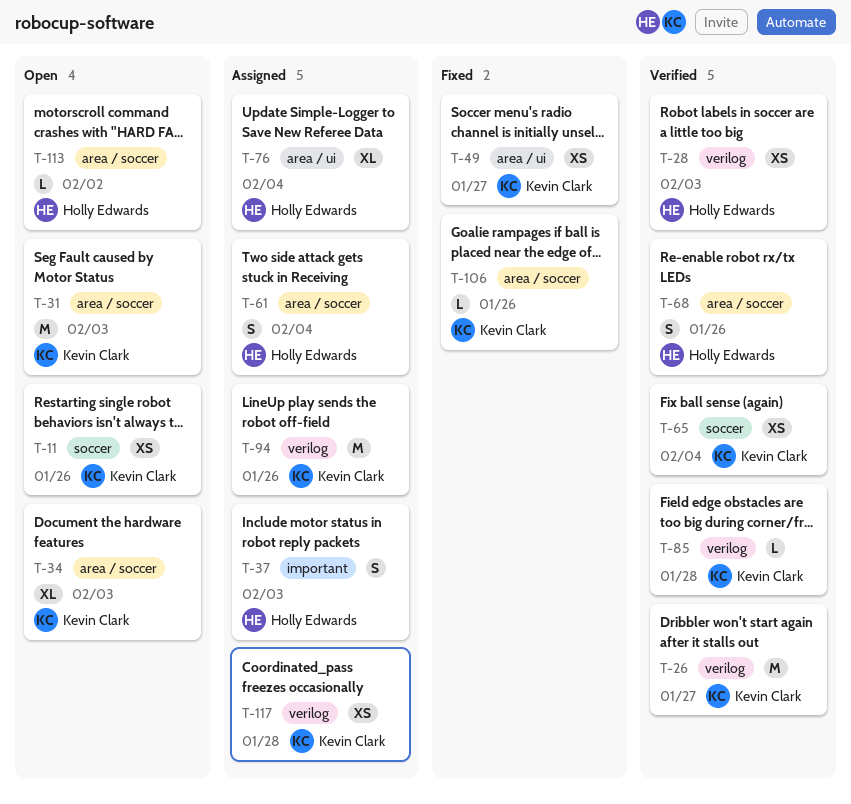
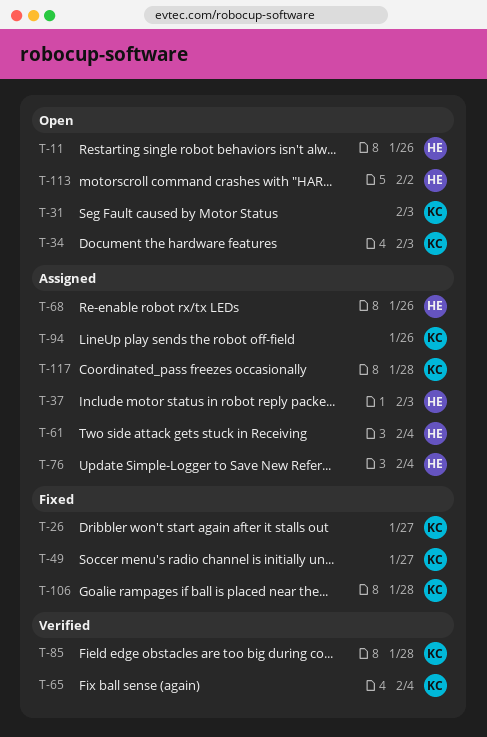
T-11, owner: Kevin Clark -> Holly Edwards
T-26, status: Verified -> Fixed
T-28: present -> none
T-68, status: Verified -> Assigned
T-106, due: Jan 26 -> Jan 28

